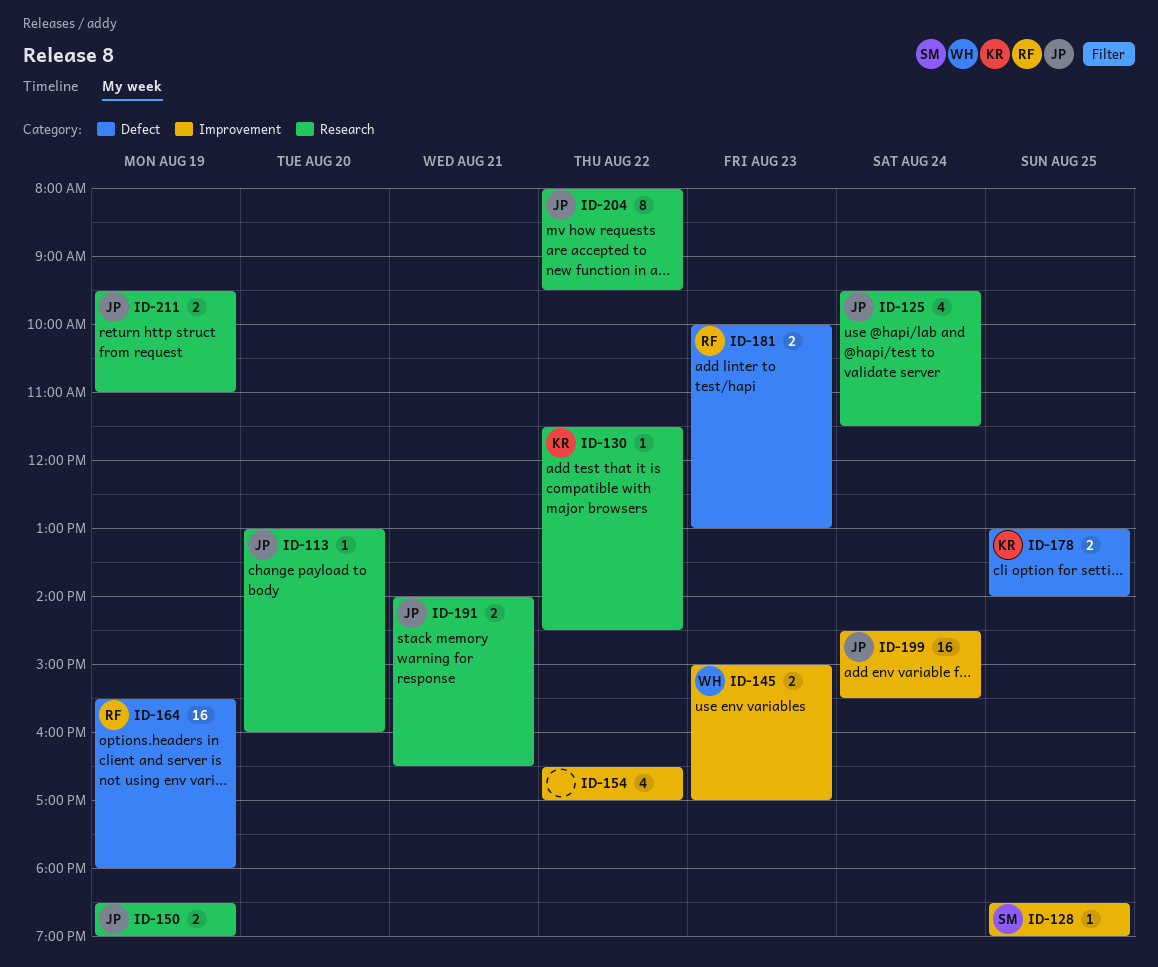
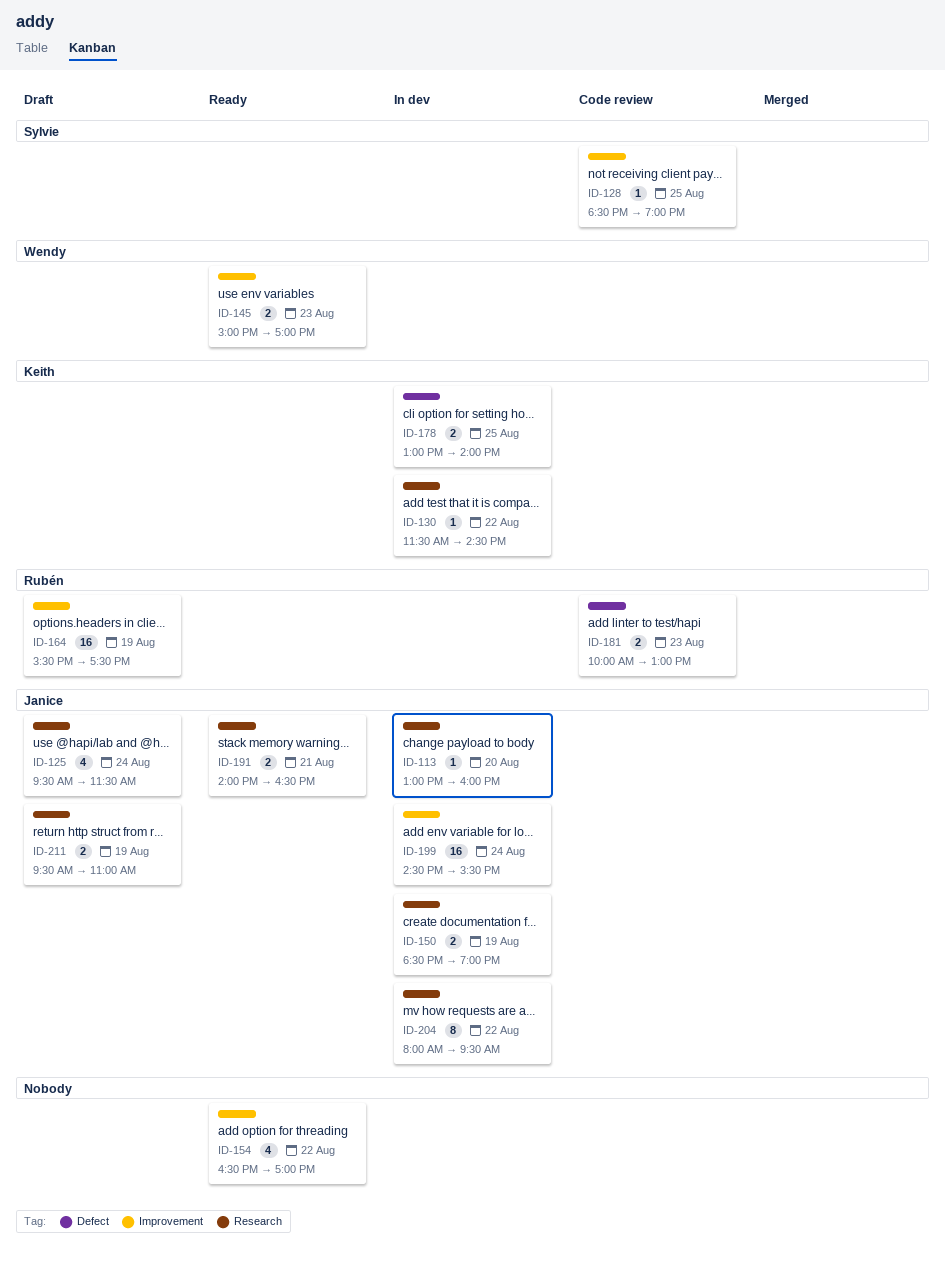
ID-164, label: Defect -> Improvement
ID-164, ends: 18:00 -> 17:30

